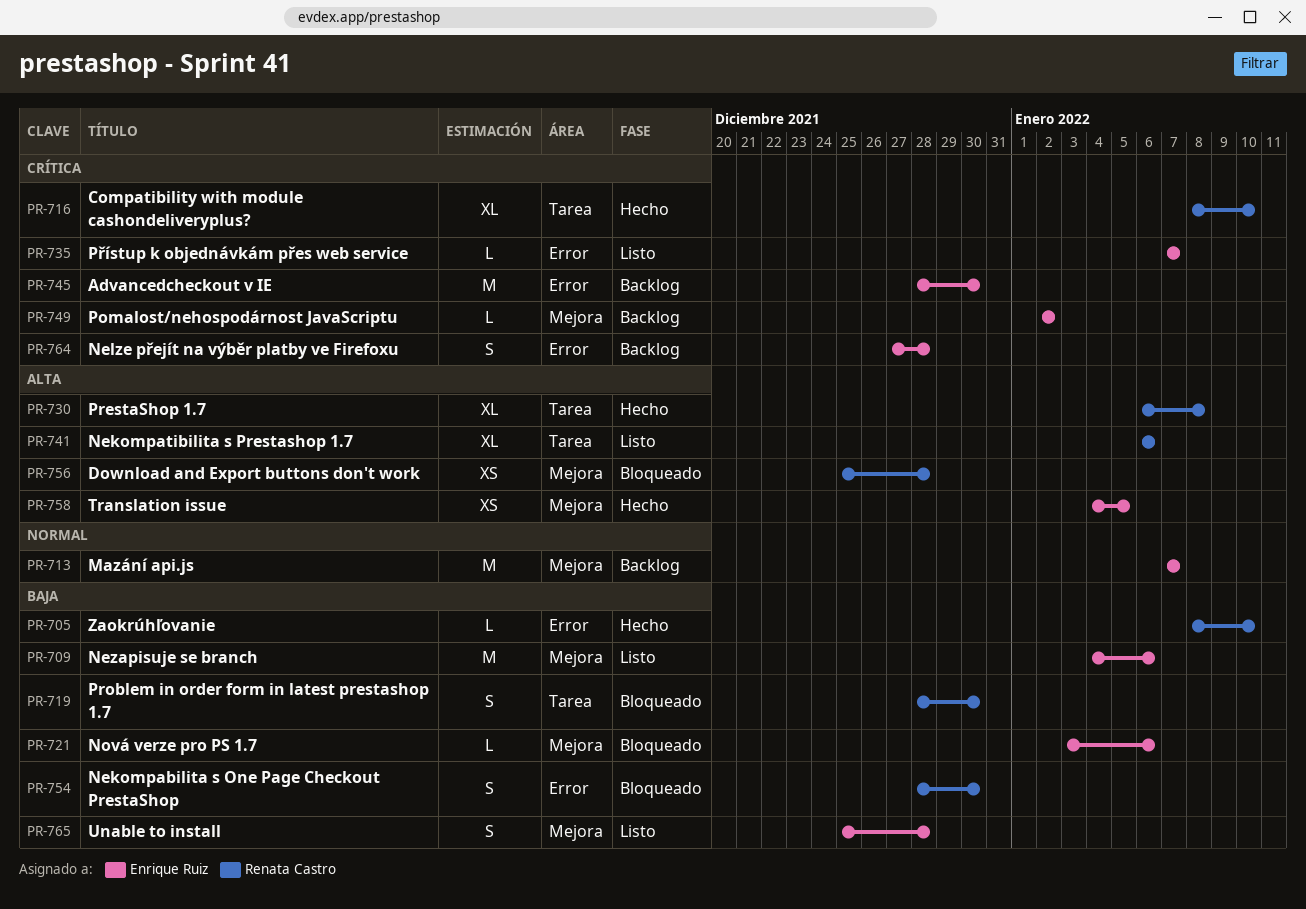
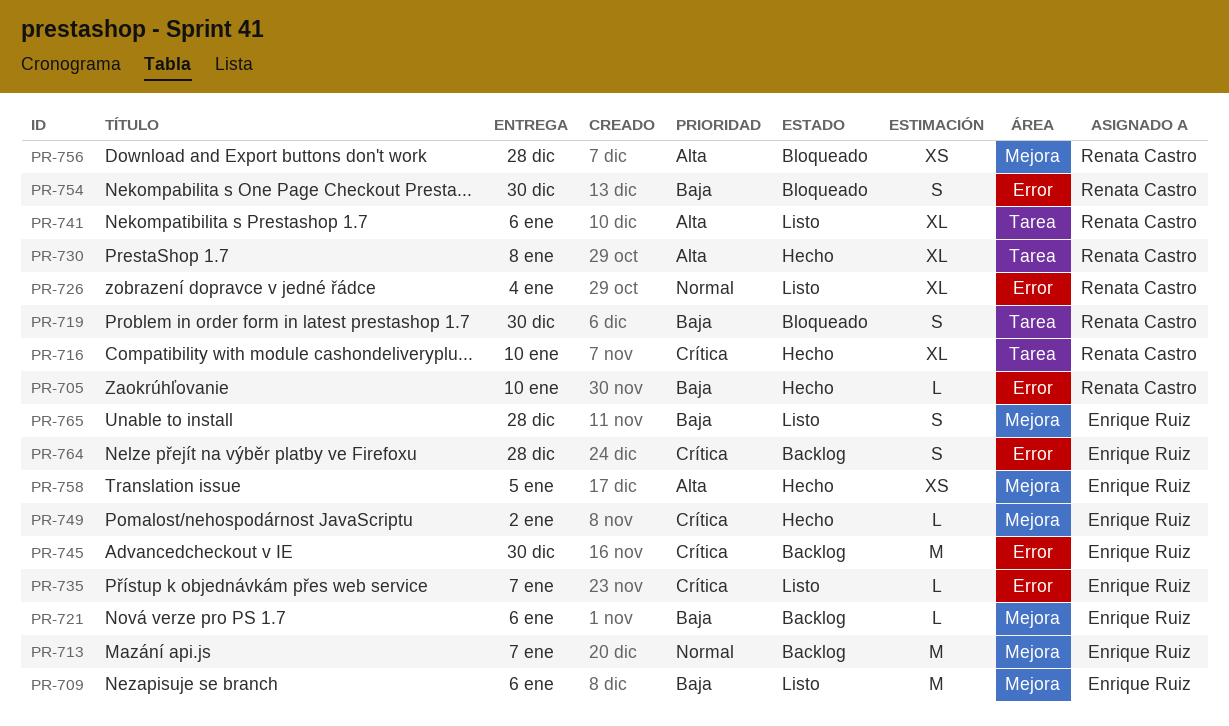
PR-721, status: Bloqueado -> Backlog
PR-726: none -> present
PR-749, status: Backlog -> Hecho

